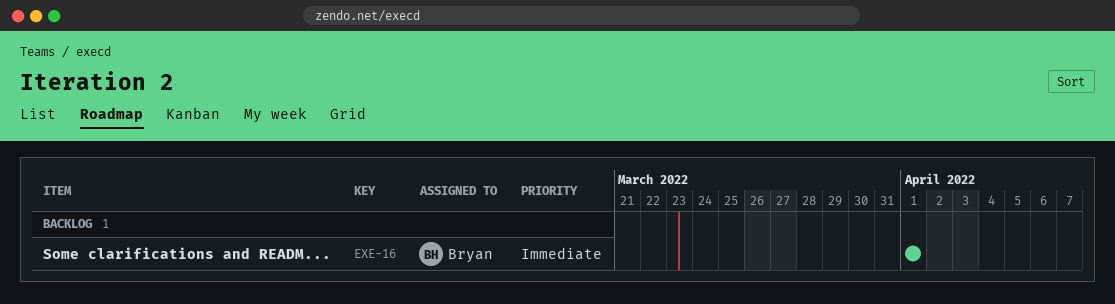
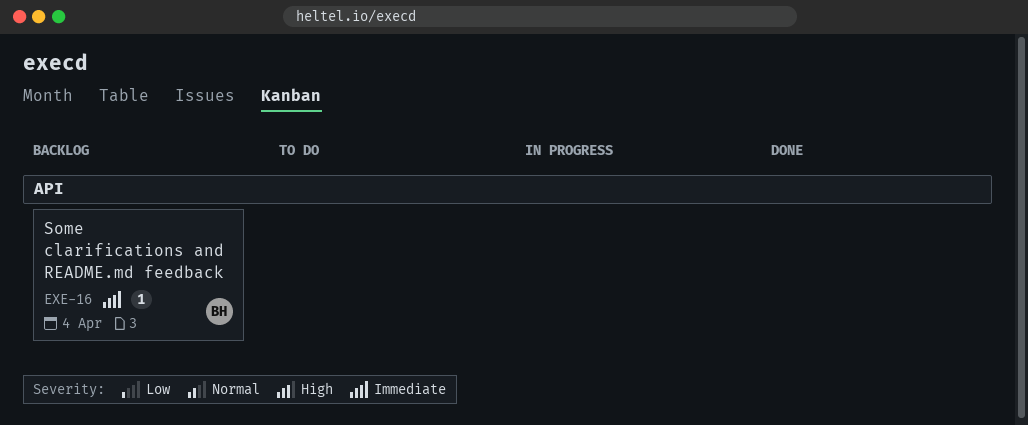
EXE-16, due: Apr 1 -> Apr 4

